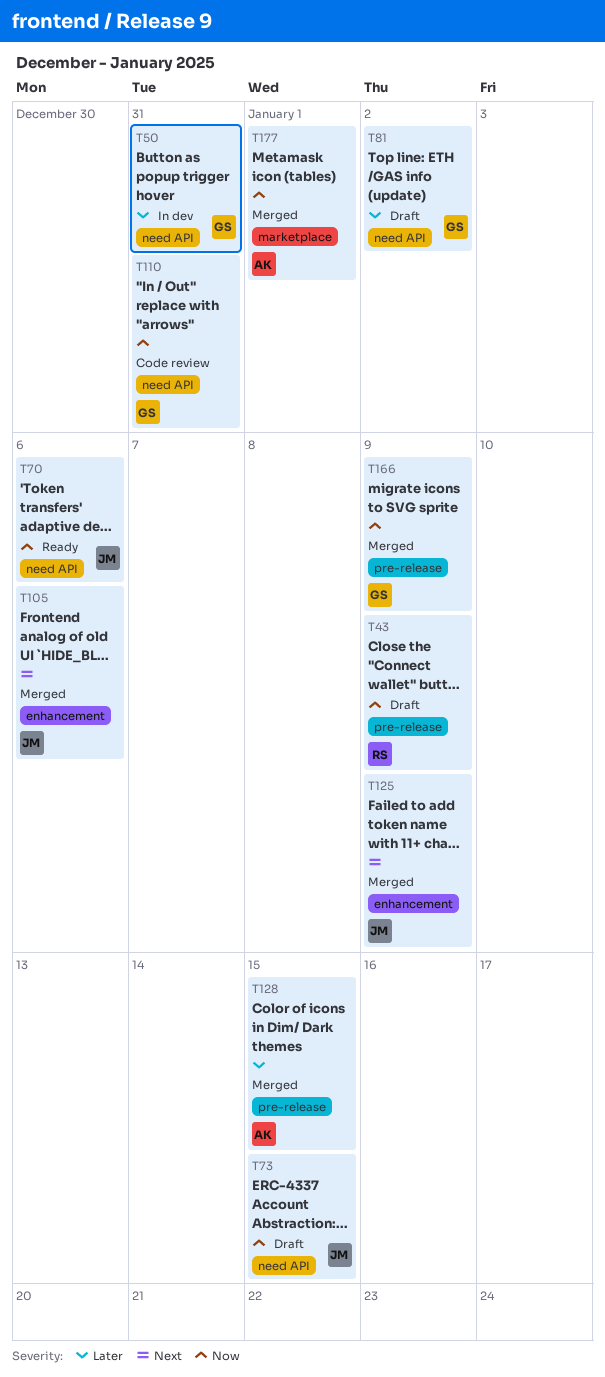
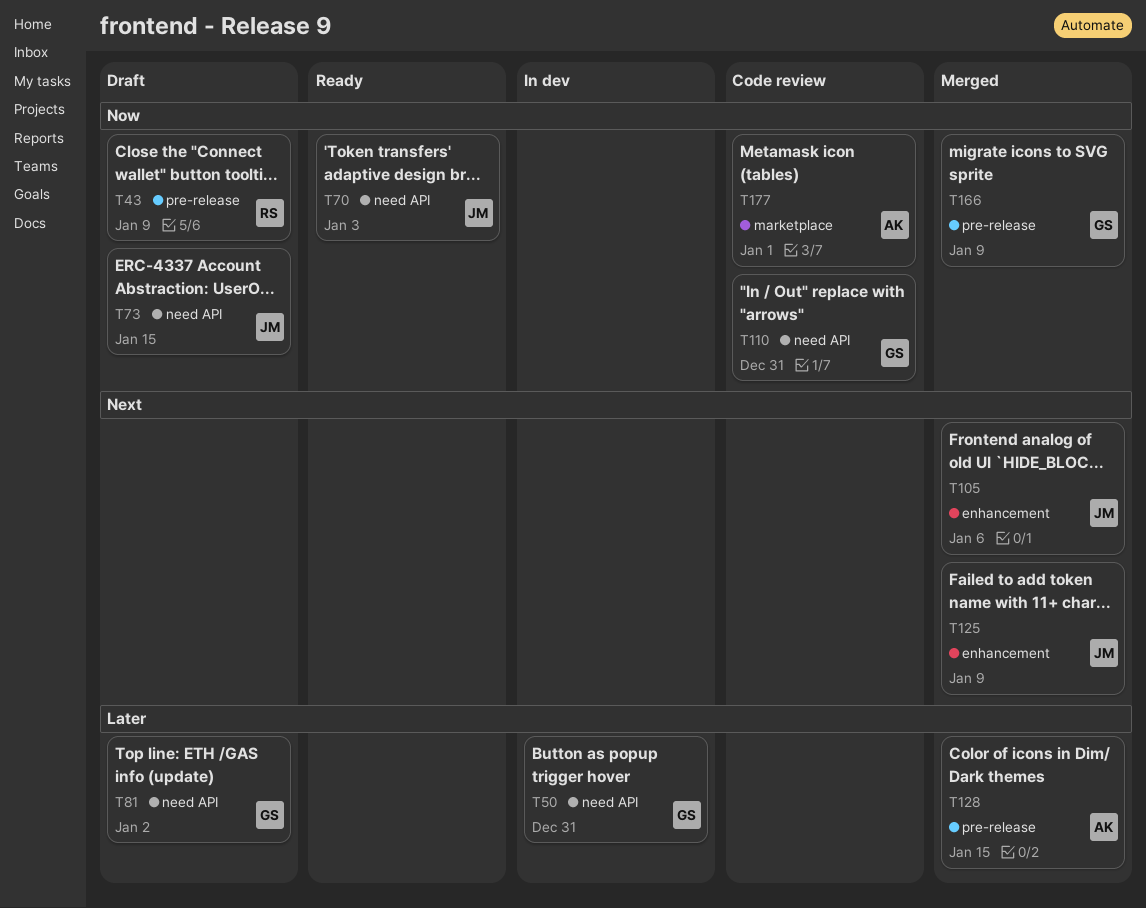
T70, due: Jan 6 -> Jan 3
T177, status: Merged -> Code review

